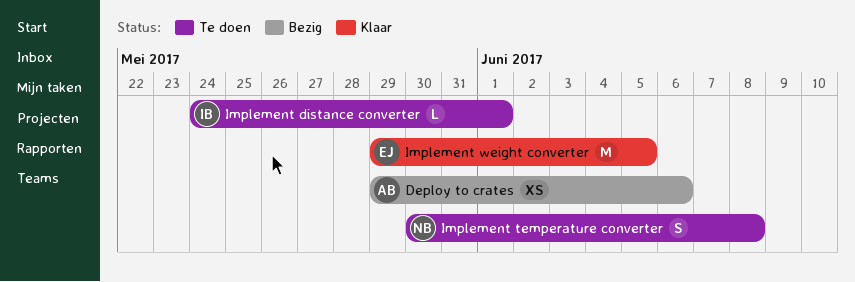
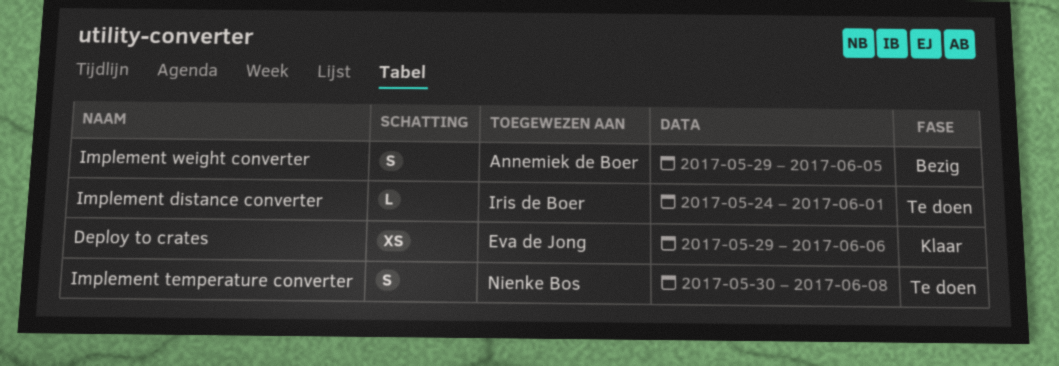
Deploy to crates, status: Bezig -> Klaar
Deploy to crates, owner: Annemiek de Boer -> Eva de Jong
Implement weight converter, status: Klaar -> Bezig
Implement weight converter, owner: Eva de Jong -> Annemiek de Boer
Implement weight converter, estimate: M -> S

